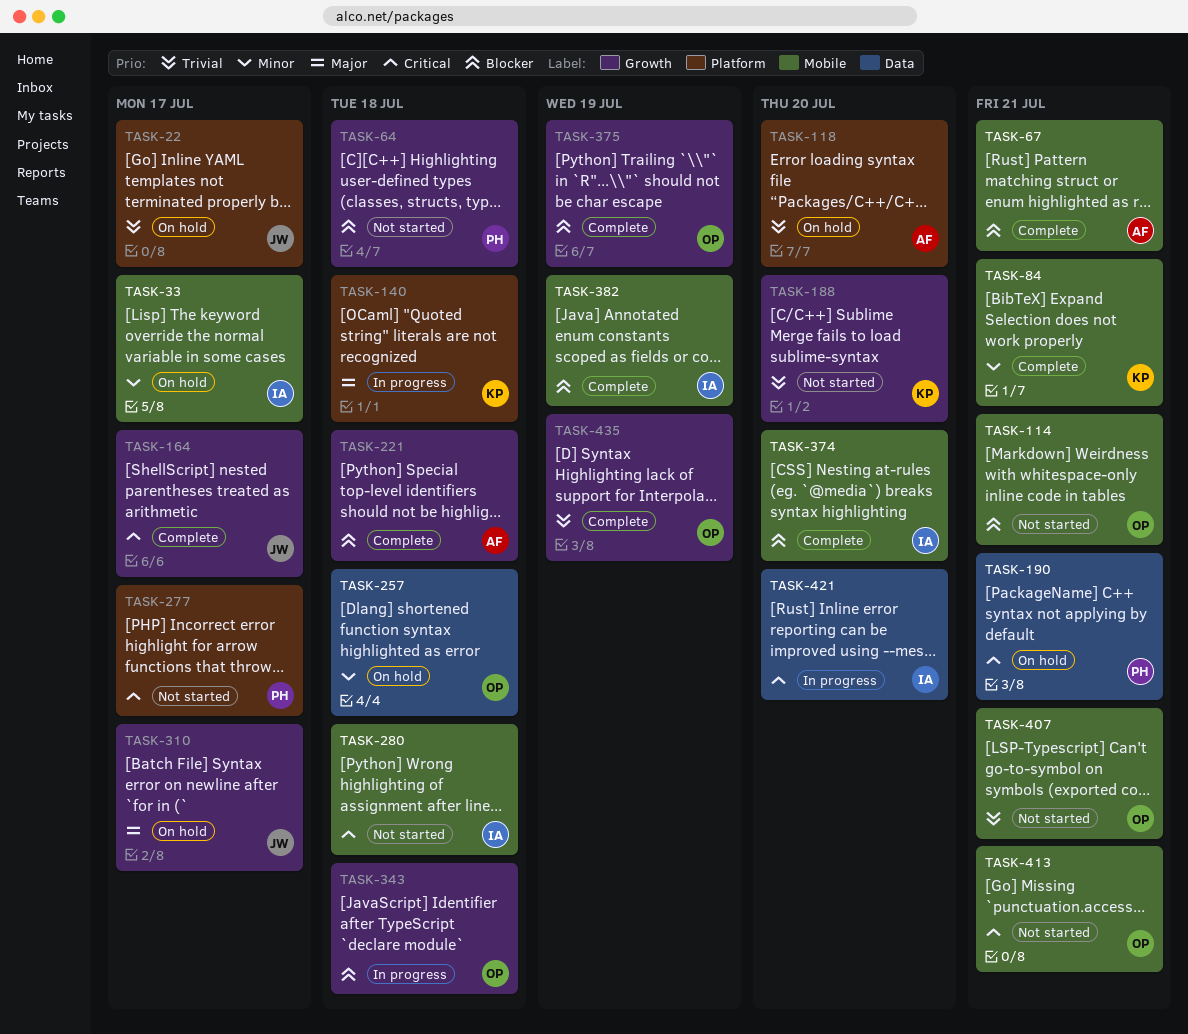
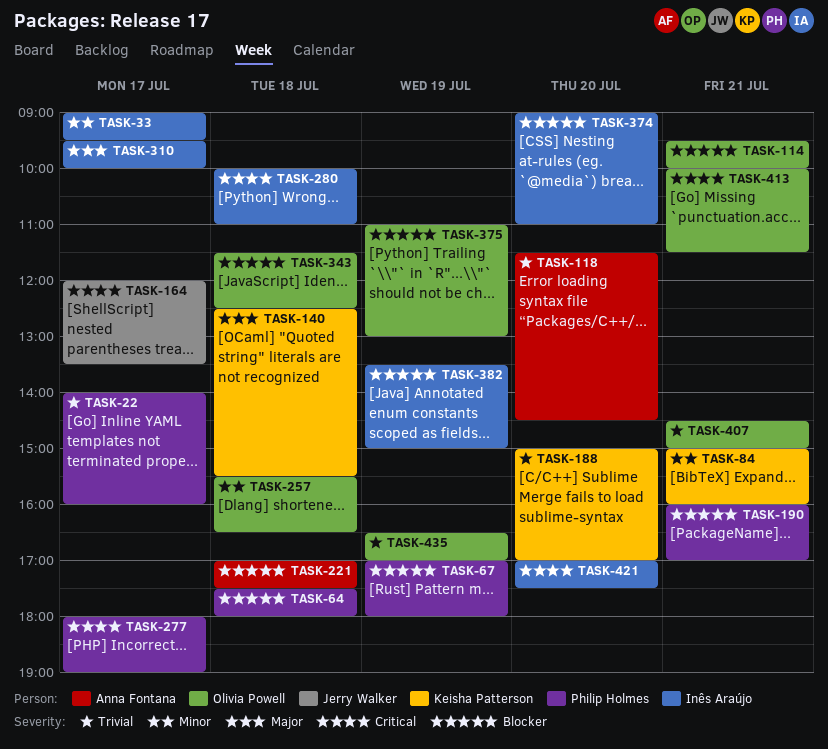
TASK-22, owner: Jerry Walker -> Philip Holmes
TASK-67, owner: Anna Fontana -> Philip Holmes
TASK-67, day: Jul 21 -> Jul 19
TASK-190, priority: Critical -> Blocker
TASK-310, owner: Jerry Walker -> Inês Araújo

